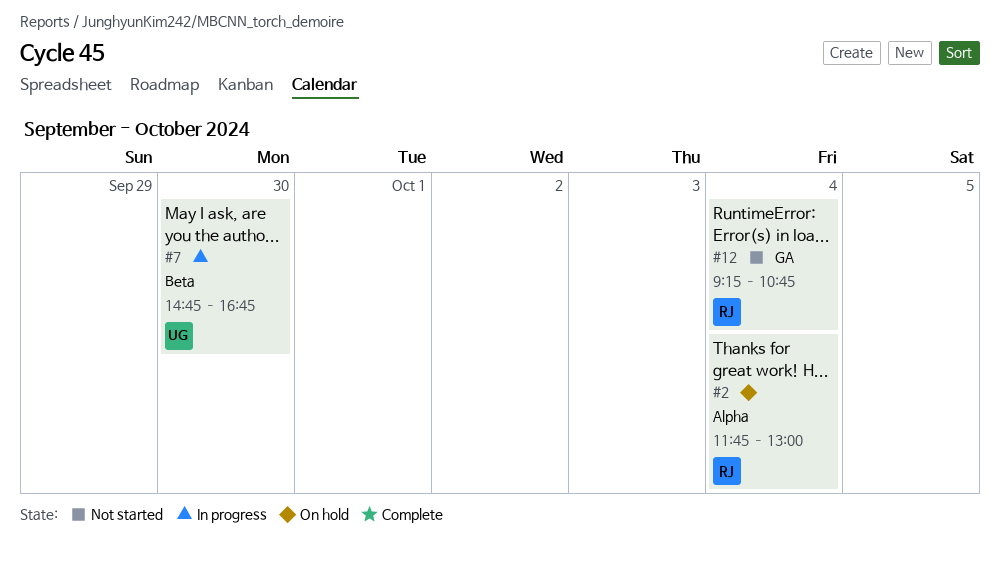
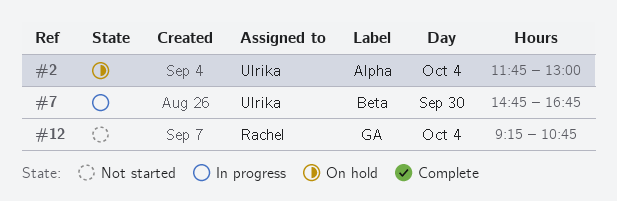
#2, owner: Rachel -> Ulrika

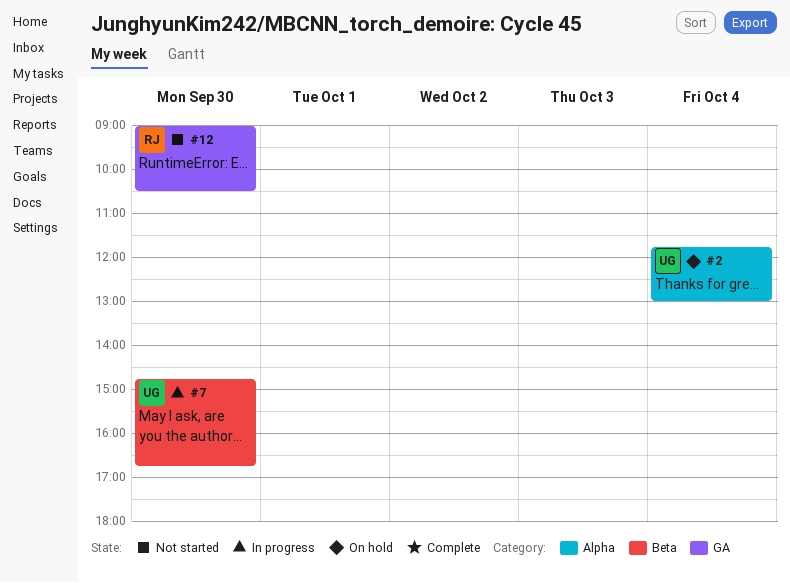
#12, day: Oct 4 -> Sep 30
#12, begins: 09:15 -> 09:00
#12, ends: 10:45 -> 10:30

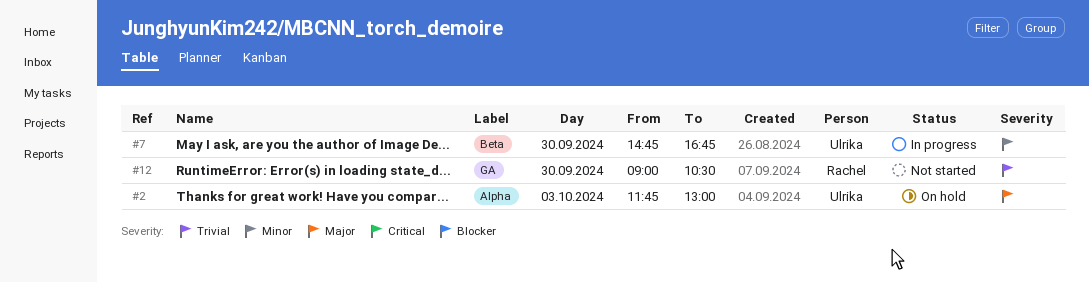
#2, day: Oct 4 -> Oct 3

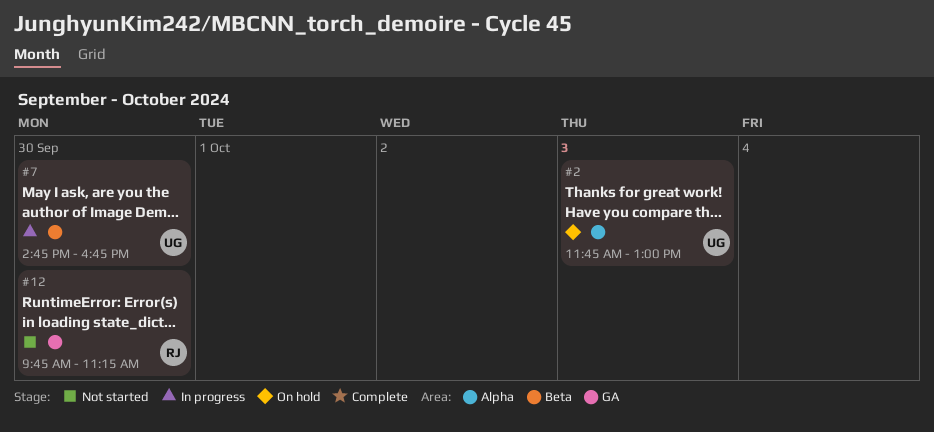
#12, begins: 09:00 -> 09:45
#12, ends: 10:30 -> 11:15

